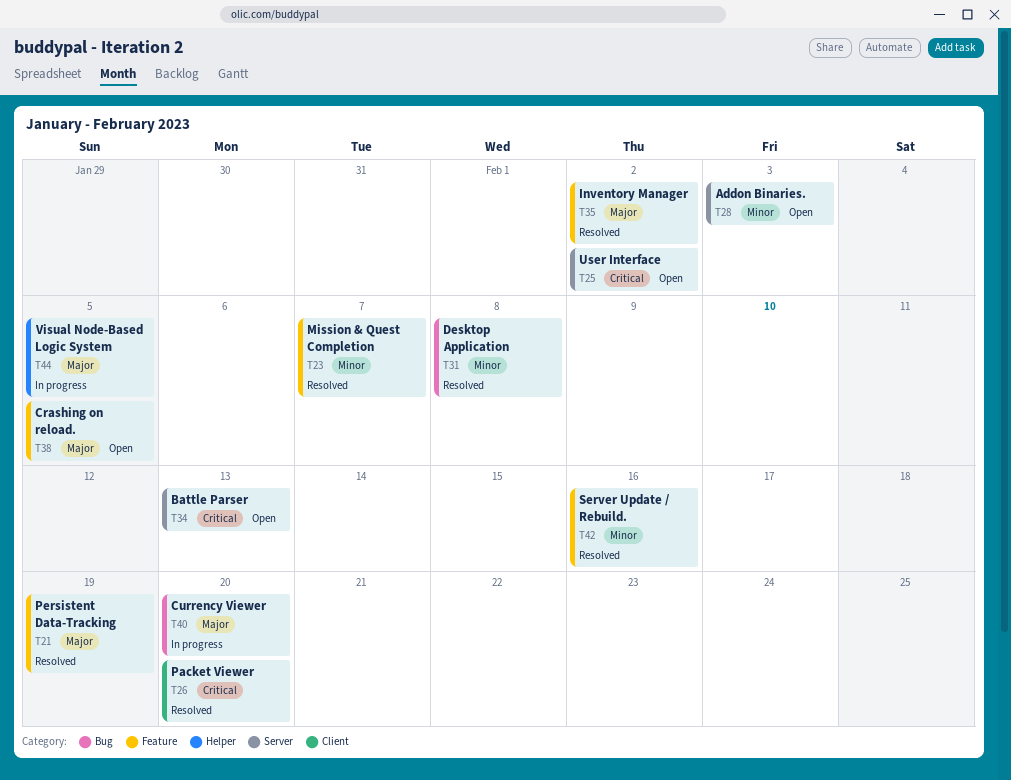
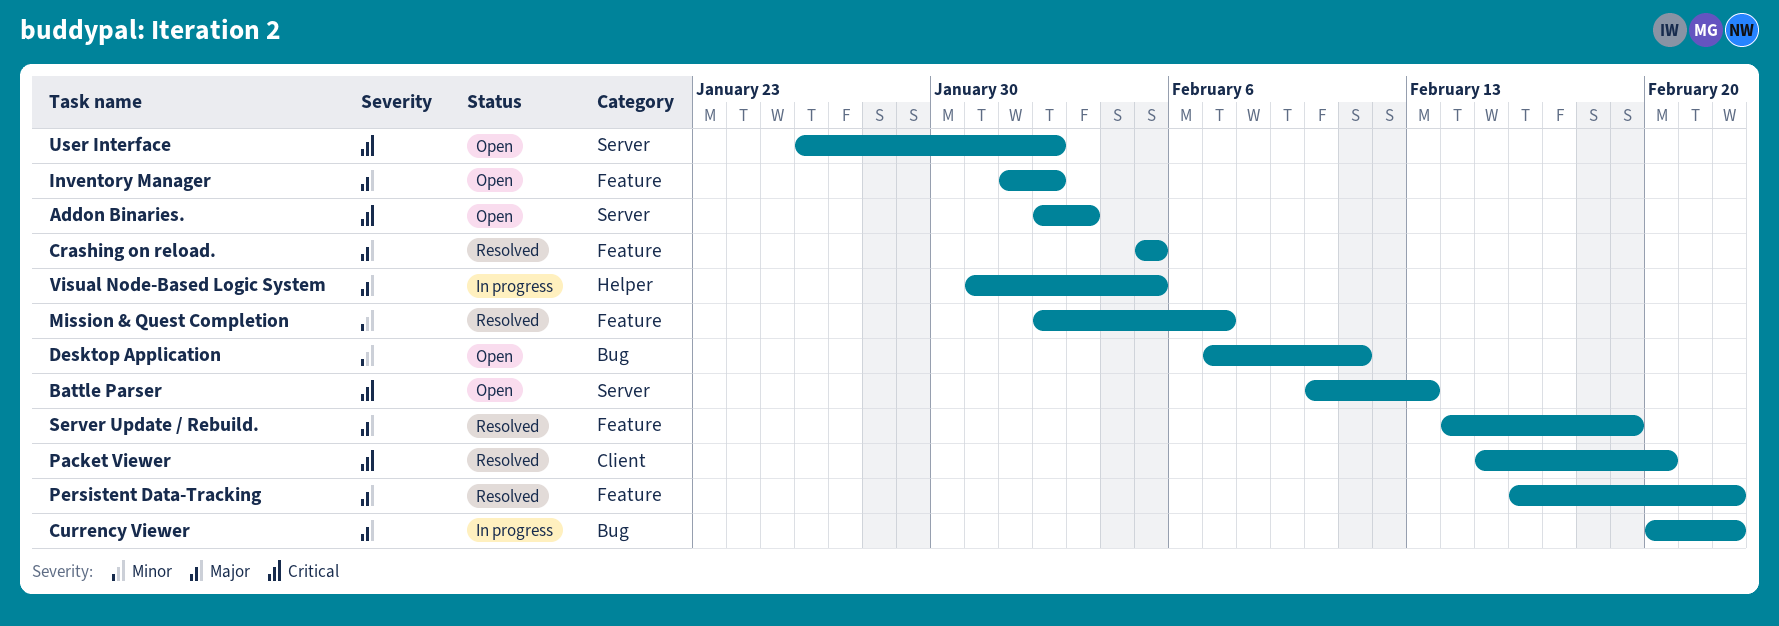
Addon Binaries., priority: Minor -> Critical
Crashing on reload., status: Open -> Resolved
Currency Viewer, due: Feb 20 -> Feb 22
Desktop Application, status: Resolved -> Open
Desktop Application, due: Feb 8 -> Feb 11
Inventory Manager, status: Resolved -> Open
Persistent Data-Tracking, due: Feb 19 -> Feb 22
Server Update / Rebuild., priority: Minor -> Major
Server Update / Rebuild., due: Feb 16 -> Feb 19

